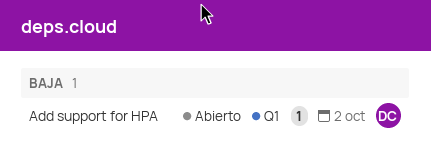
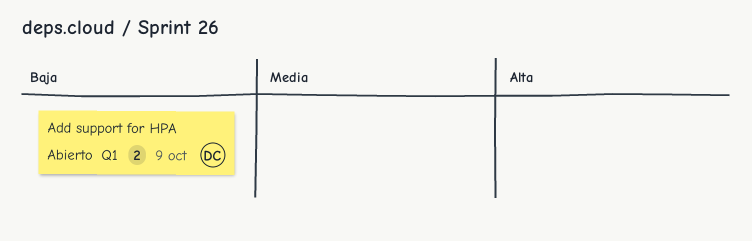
Add support for HPA, estimate: 1 -> 2
Add support for HPA, due: Oct 2 -> Oct 9

